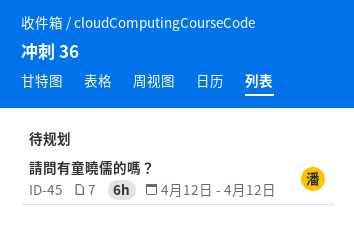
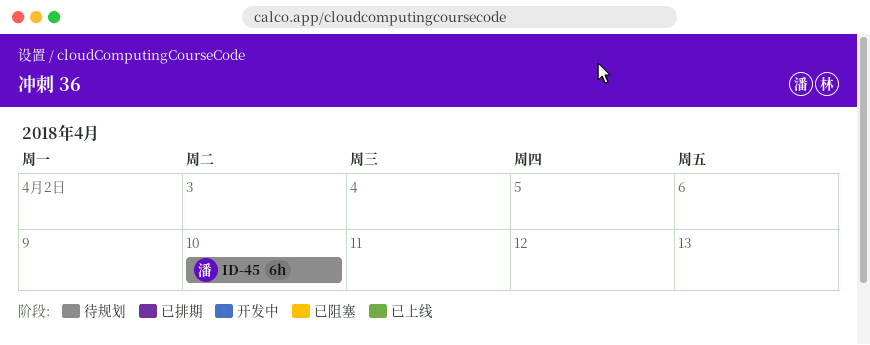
ID-45, start: Apr 12 -> Apr 10
ID-45, due: Apr 12 -> Apr 10

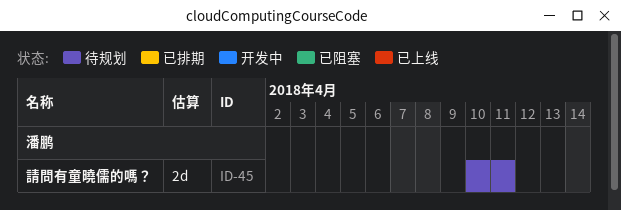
ID-45, estimate: 6h -> 2d
ID-45, due: Apr 10 -> Apr 11

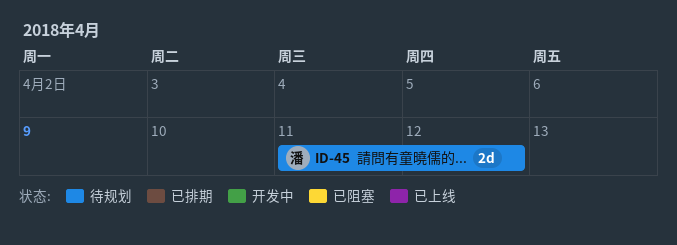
ID-45, start: Apr 10 -> Apr 11
ID-45, due: Apr 11 -> Apr 12

